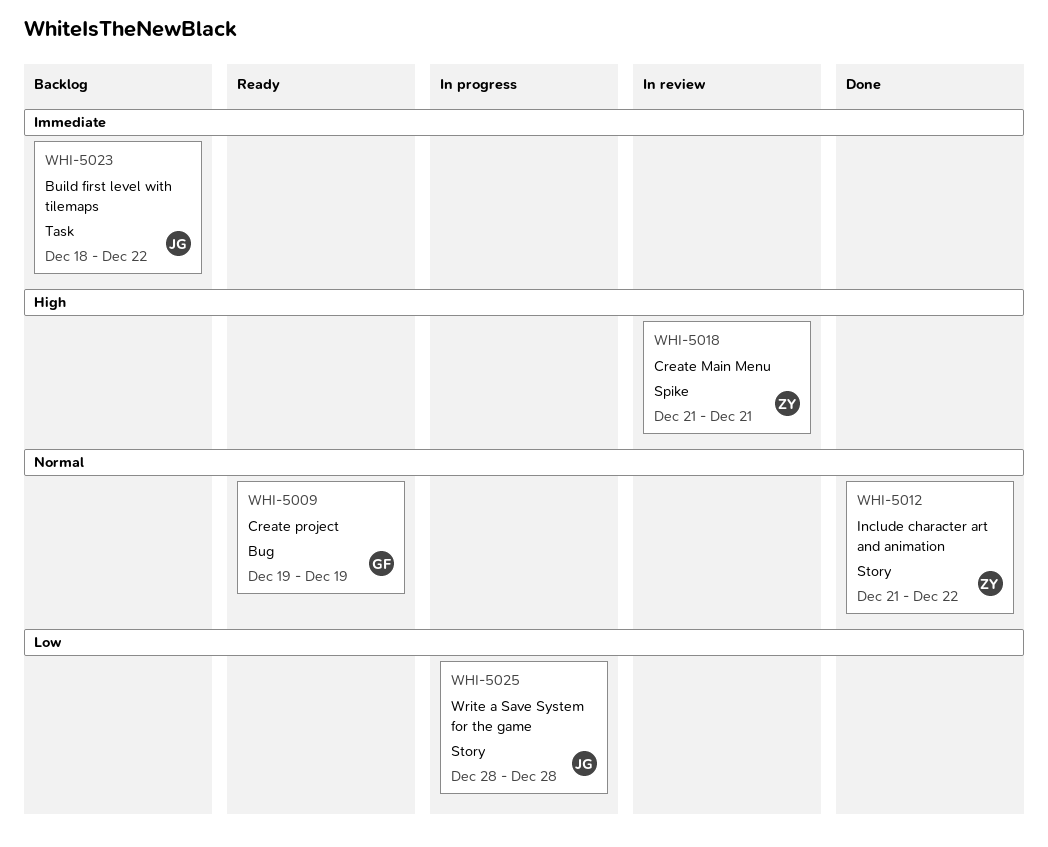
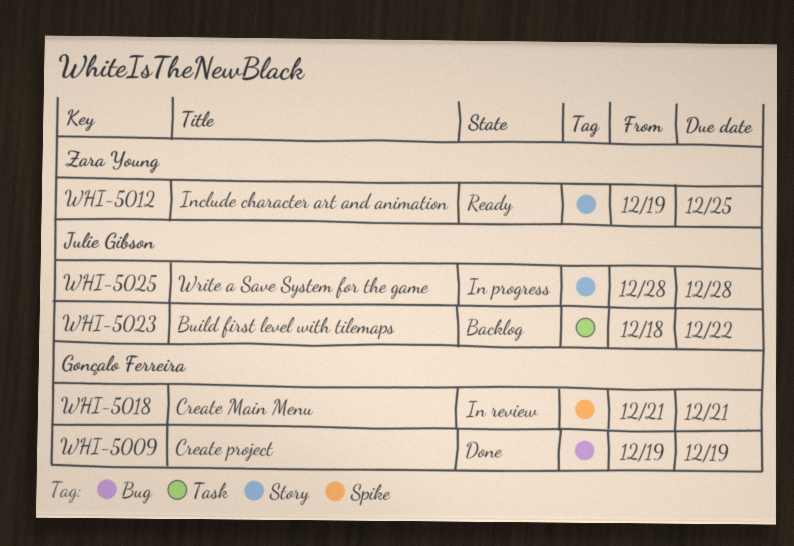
WHI-5009, status: Ready -> Done
WHI-5012, status: Done -> Ready
WHI-5012, start: Dec 21 -> Dec 19
WHI-5012, due: Dec 22 -> Dec 25
WHI-5018, owner: Zara Young -> Gonçalo Ferreira

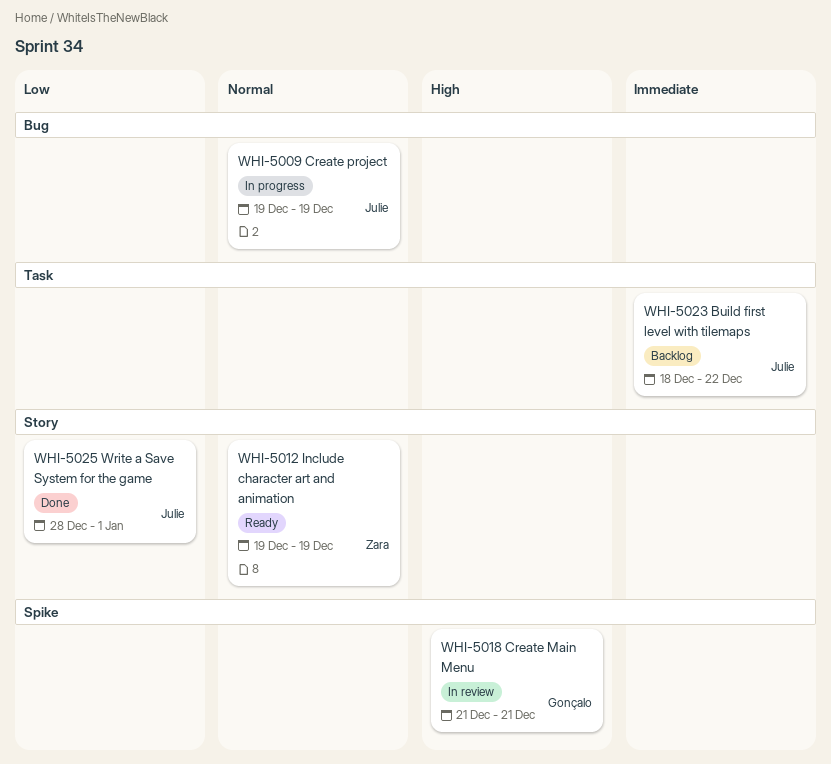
WHI-5009, status: Done -> In progress
WHI-5009, owner: Gonçalo Ferreira -> Julie Gibson
WHI-5012, due: Dec 25 -> Dec 19
WHI-5025, status: In progress -> Done
WHI-5025, due: Dec 28 -> Jan 1

